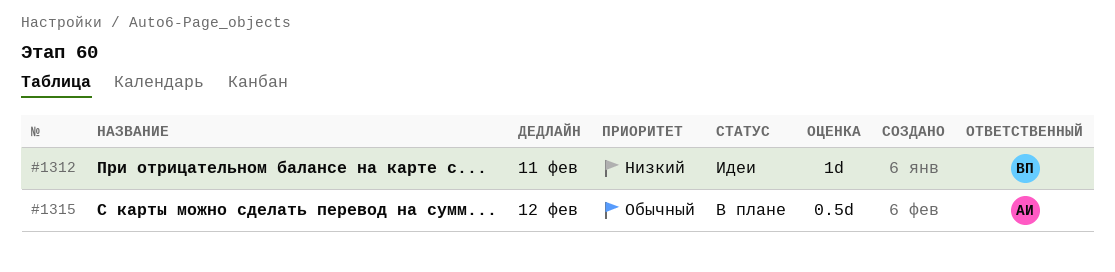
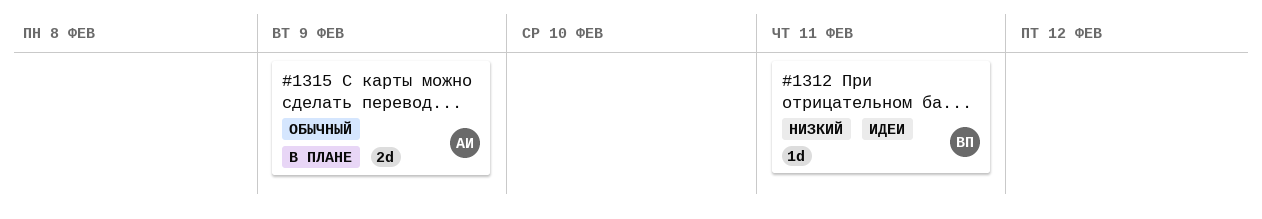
#1315, estimate: 0.5d -> 2d
#1315, due: Feb 12 -> Feb 9

